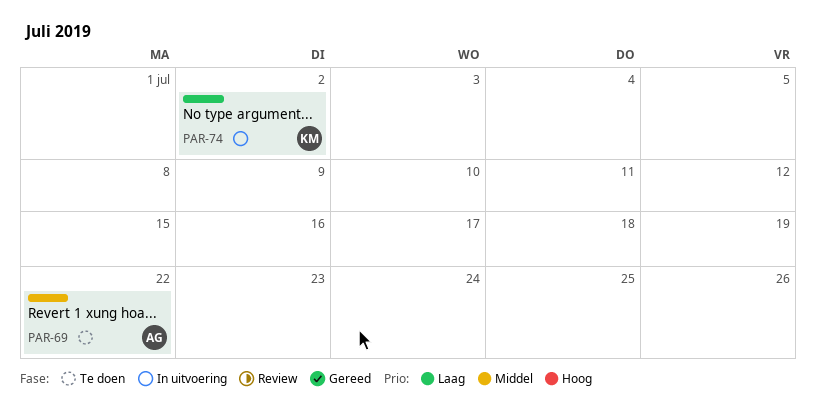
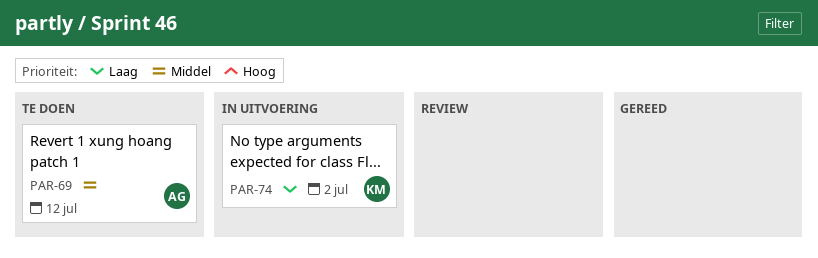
PAR-69, due: Jul 22 -> Jul 12

